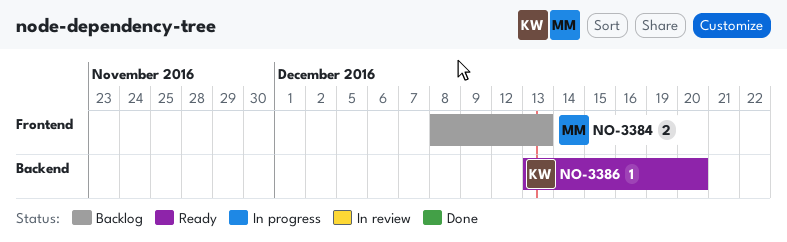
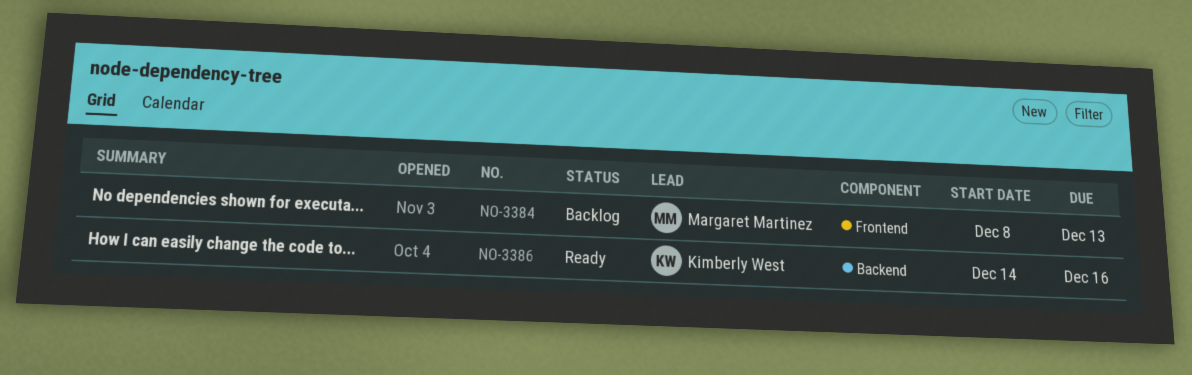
NO-3386, start: Dec 13 -> Dec 14
NO-3386, due: Dec 20 -> Dec 16

